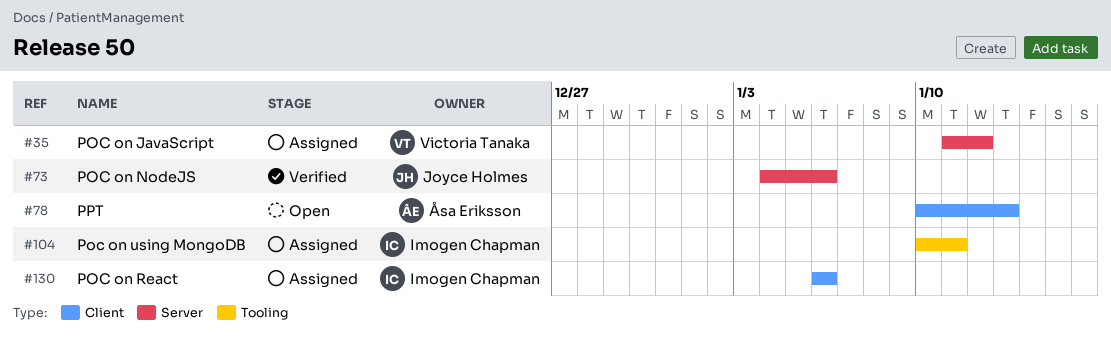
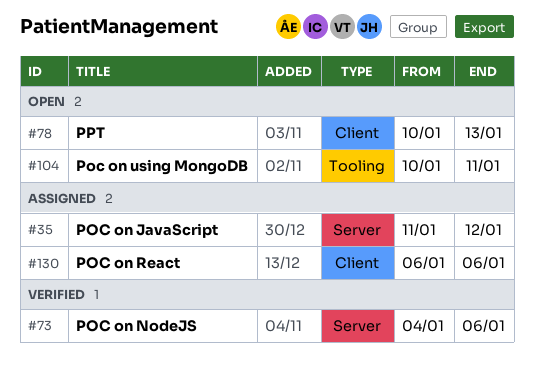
#104, status: Assigned -> Open

